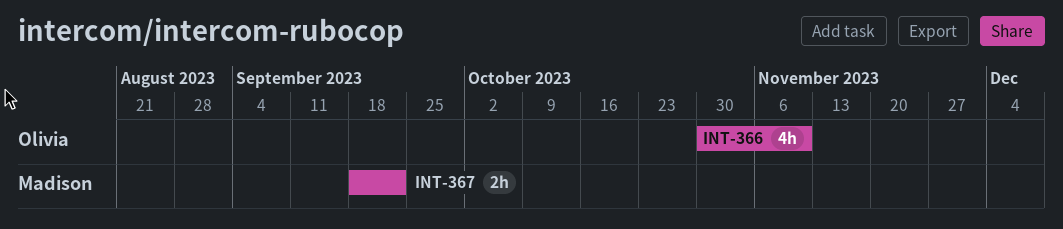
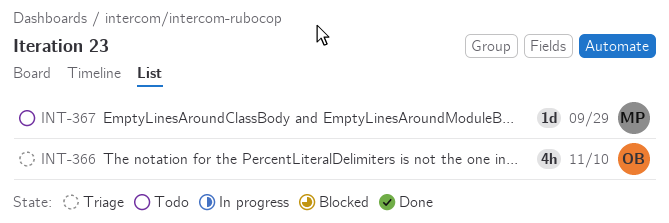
INT-367, estimate: 2h -> 1d
INT-367, due: Sep 22 -> Sep 29

